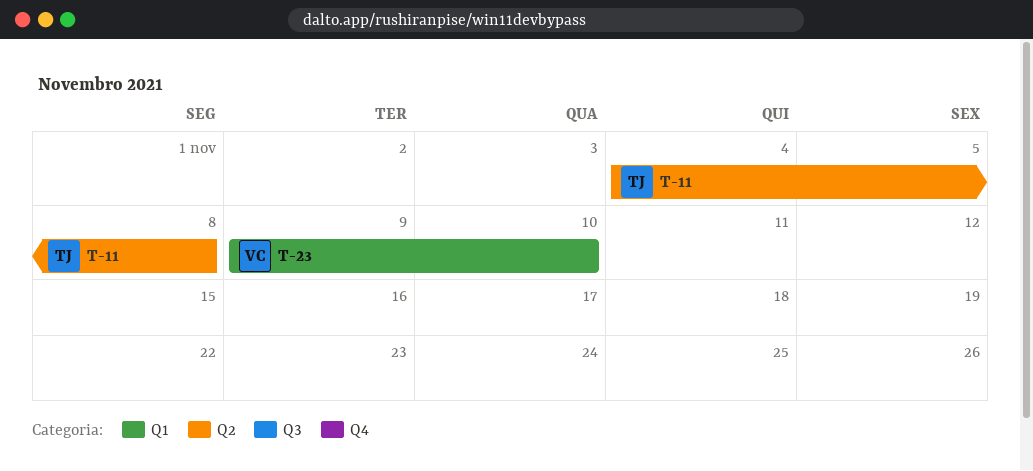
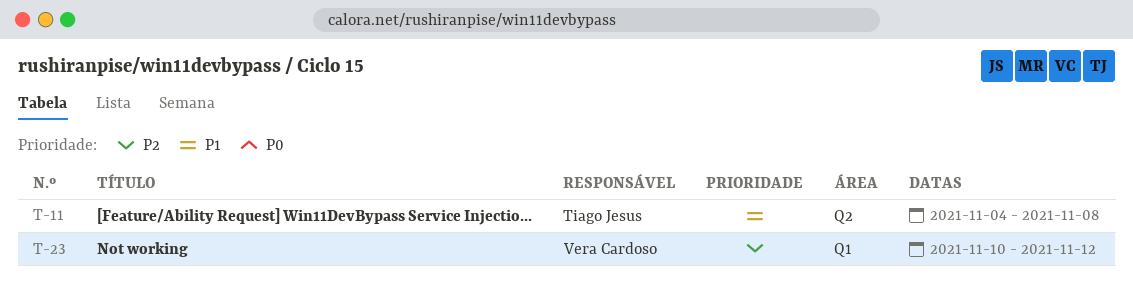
T-23, start: Nov 9 -> Nov 10
T-23, due: Nov 10 -> Nov 12

